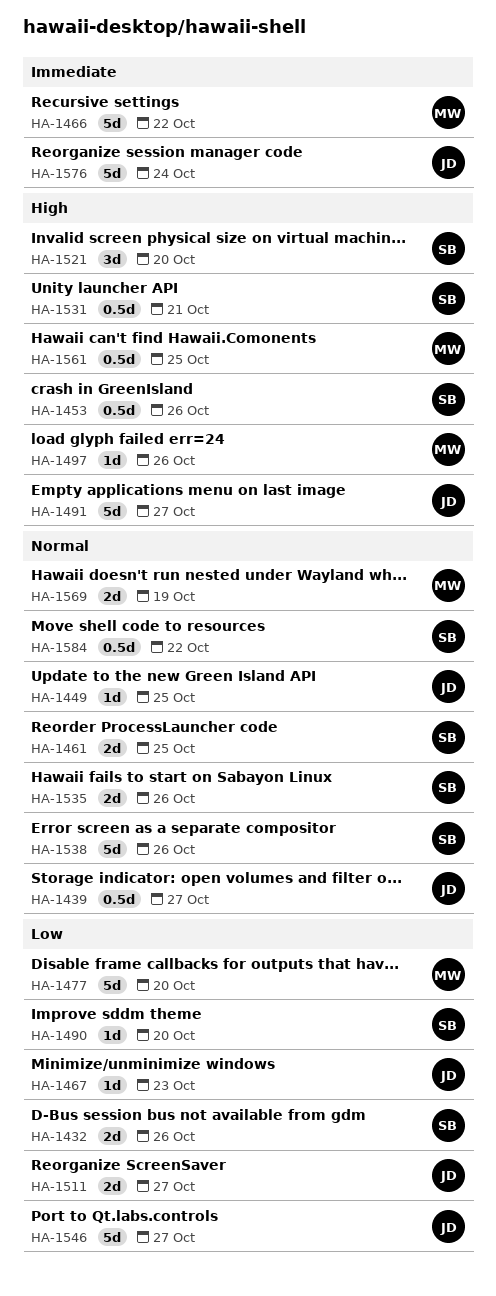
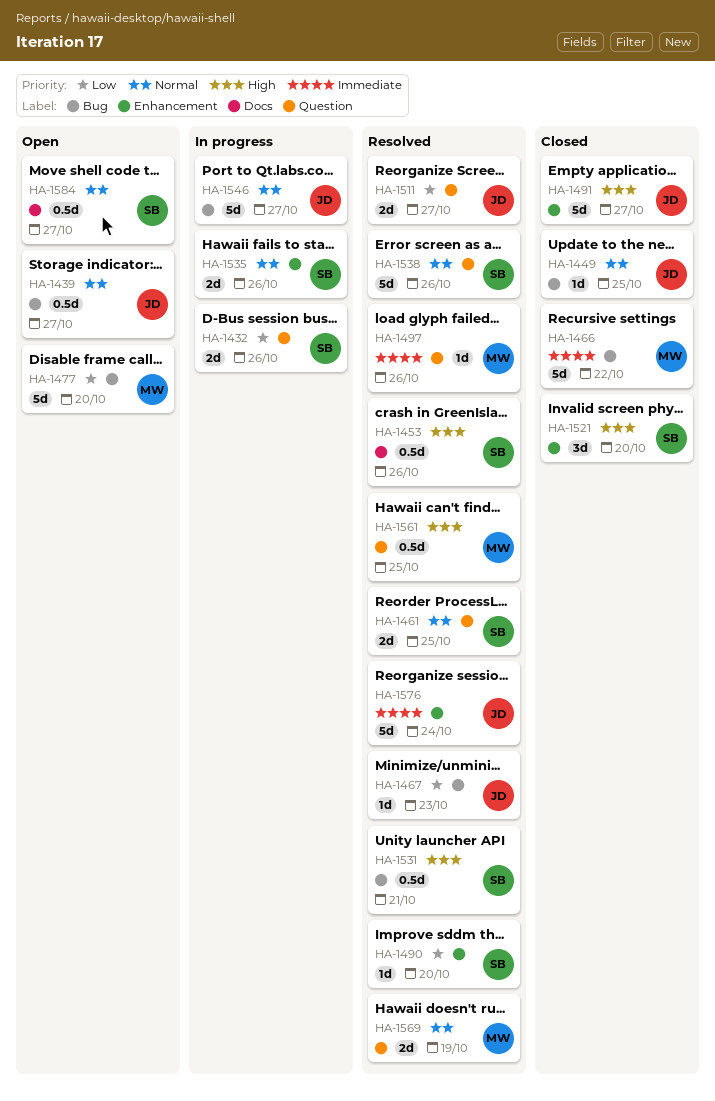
HA-1497, priority: High -> Immediate
HA-1546, priority: Low -> Normal
HA-1584, due: Oct 22 -> Oct 27

